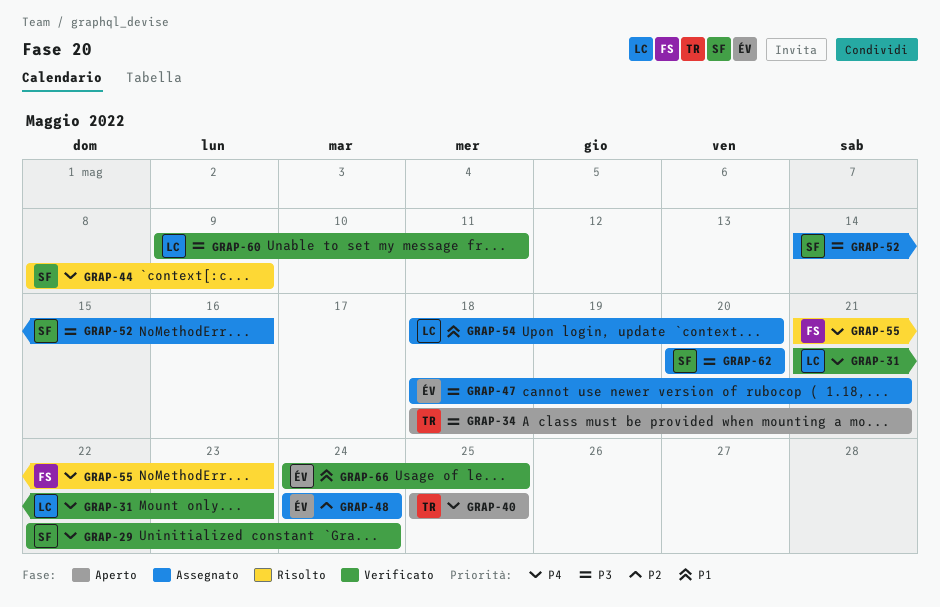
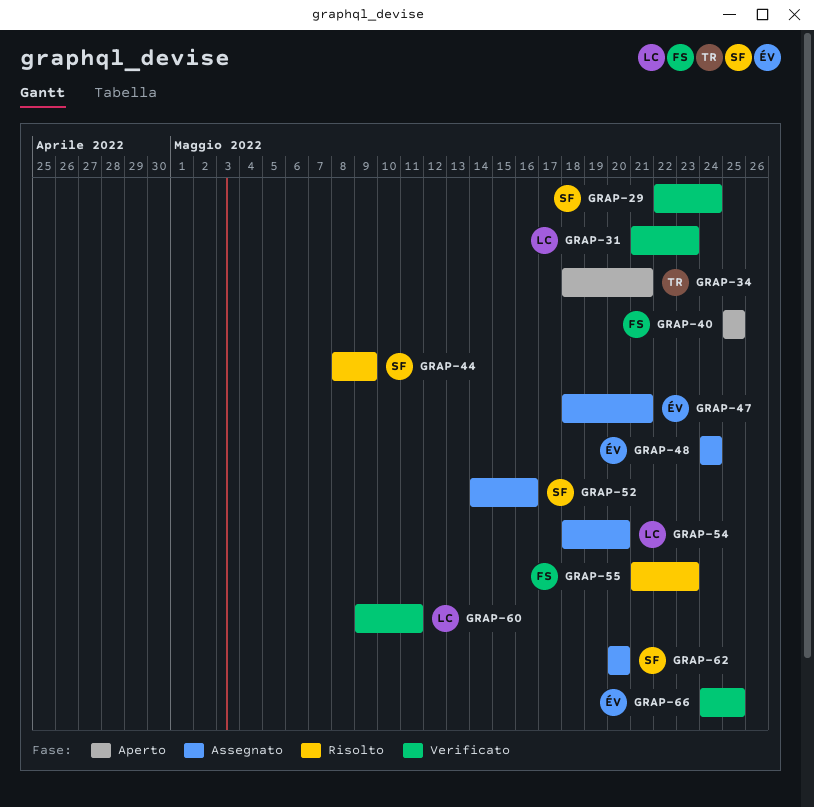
GRAP-40, owner: TR -> FS

